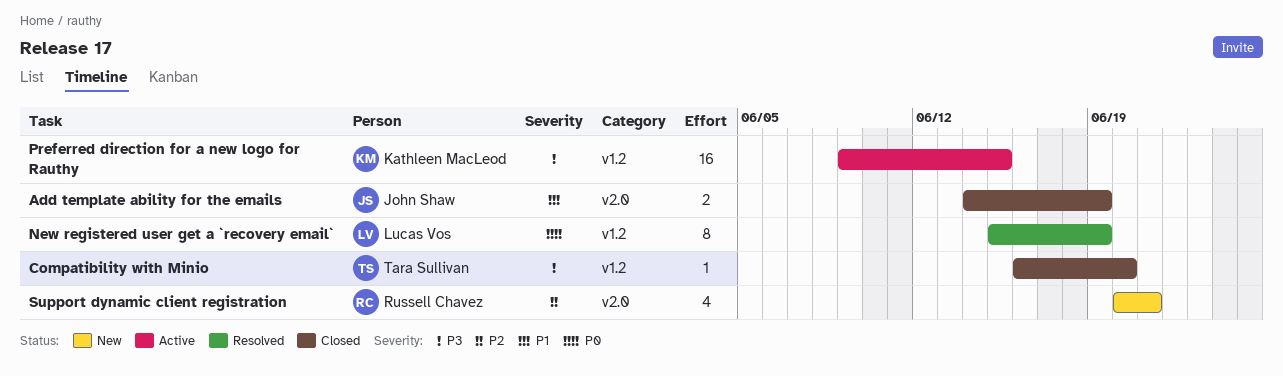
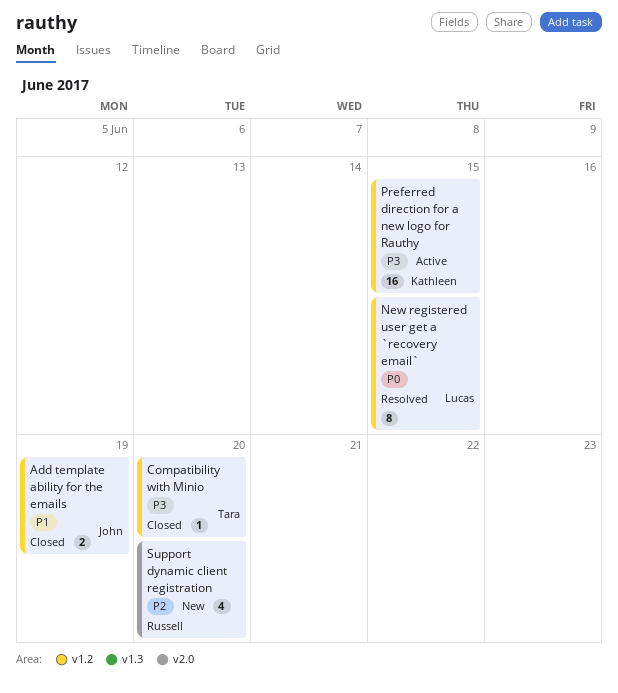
Add template ability for the emails, label: v2.0 -> v1.2
New registered user get a `recovery email`, due: Jun 19 -> Jun 15
Support dynamic client registration, due: Jun 21 -> Jun 20

